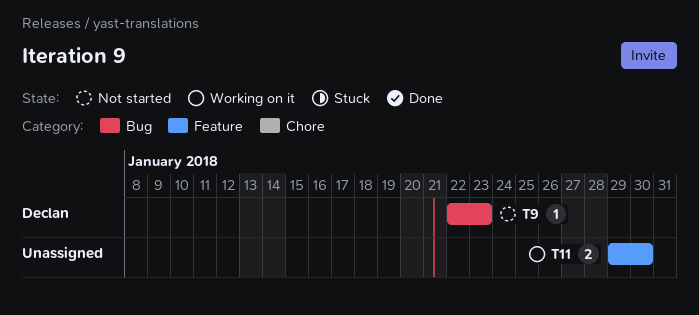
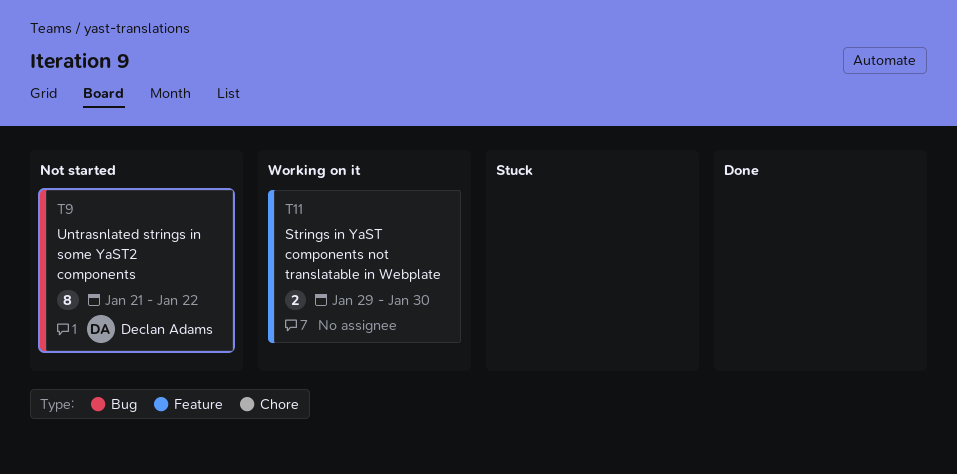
T9, estimate: 1 -> 8
T9, start: Jan 22 -> Jan 21
T9, due: Jan 23 -> Jan 22

